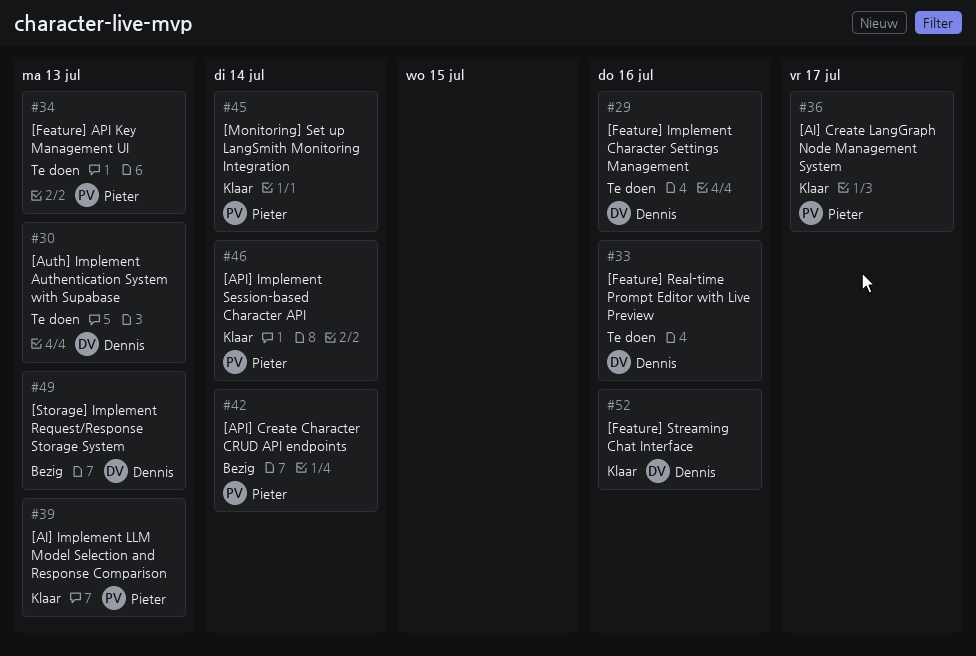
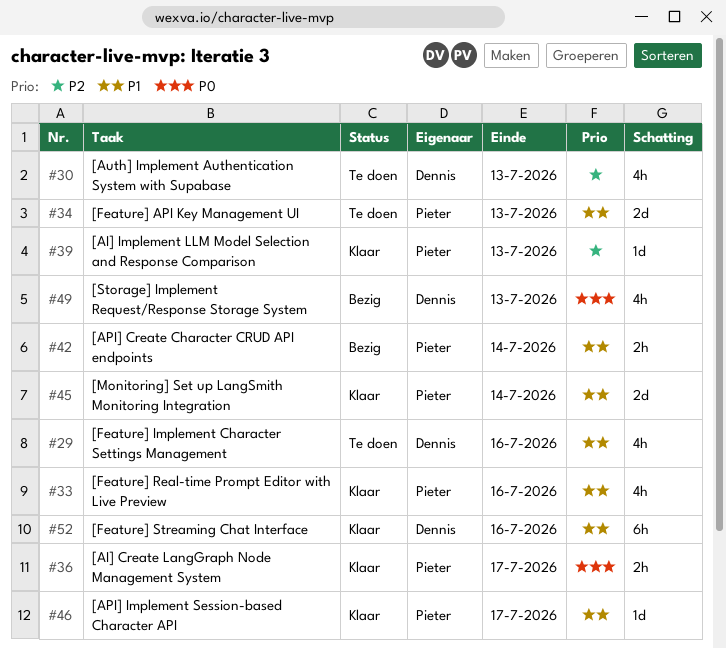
#33, status: Te doen -> Klaar
#33, owner: Dennis -> Pieter
#46, due: Jul 14 -> Jul 17

